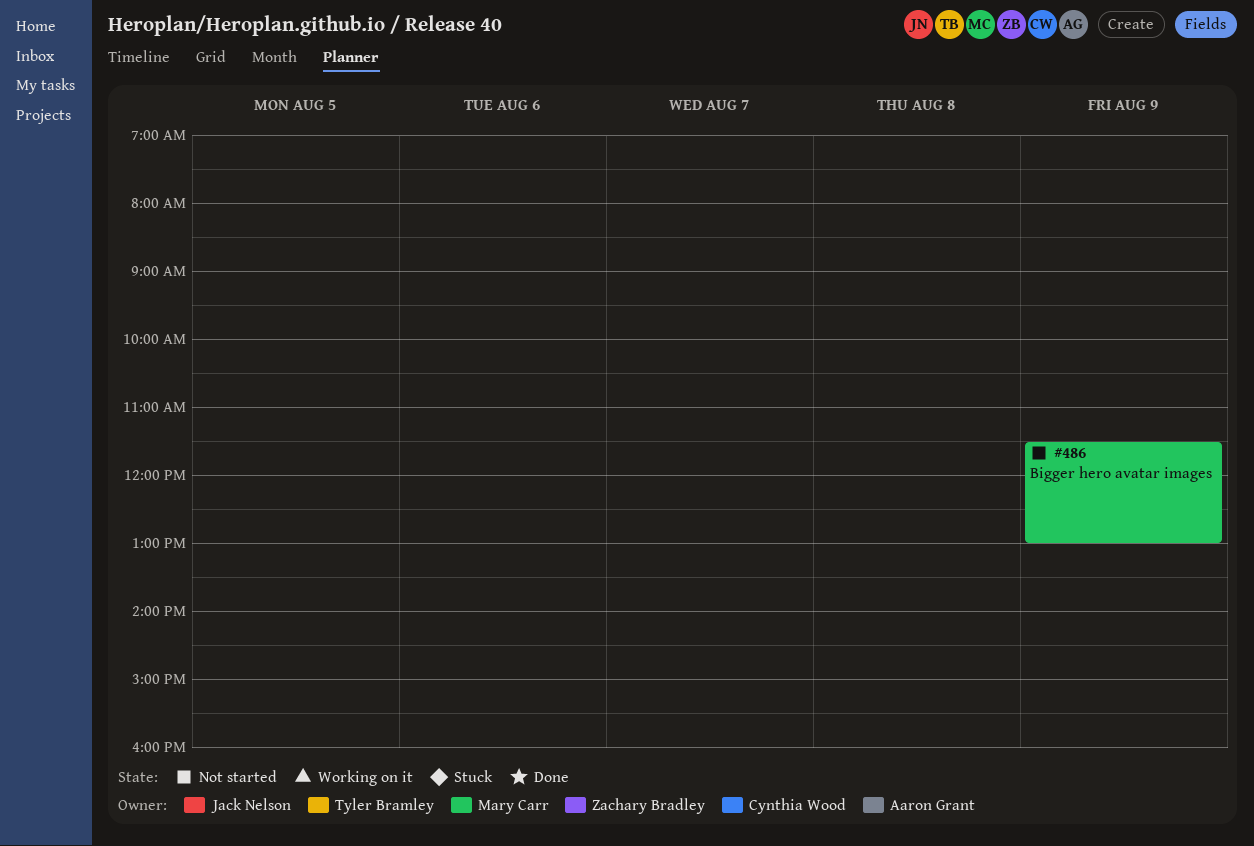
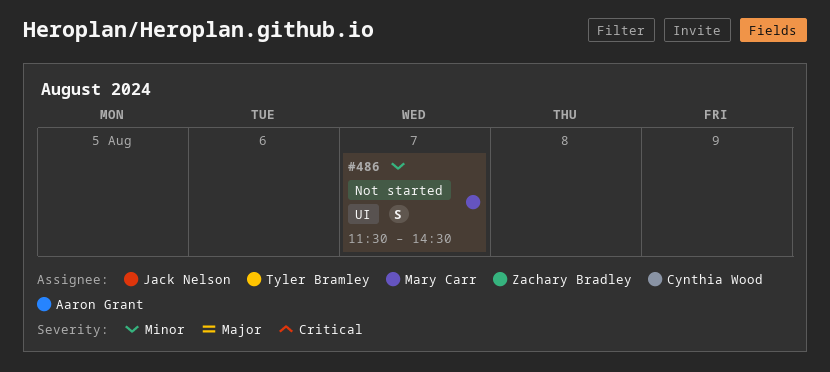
#486, day: Aug 9 -> Aug 7
#486, ends: 13:00 -> 14:30

